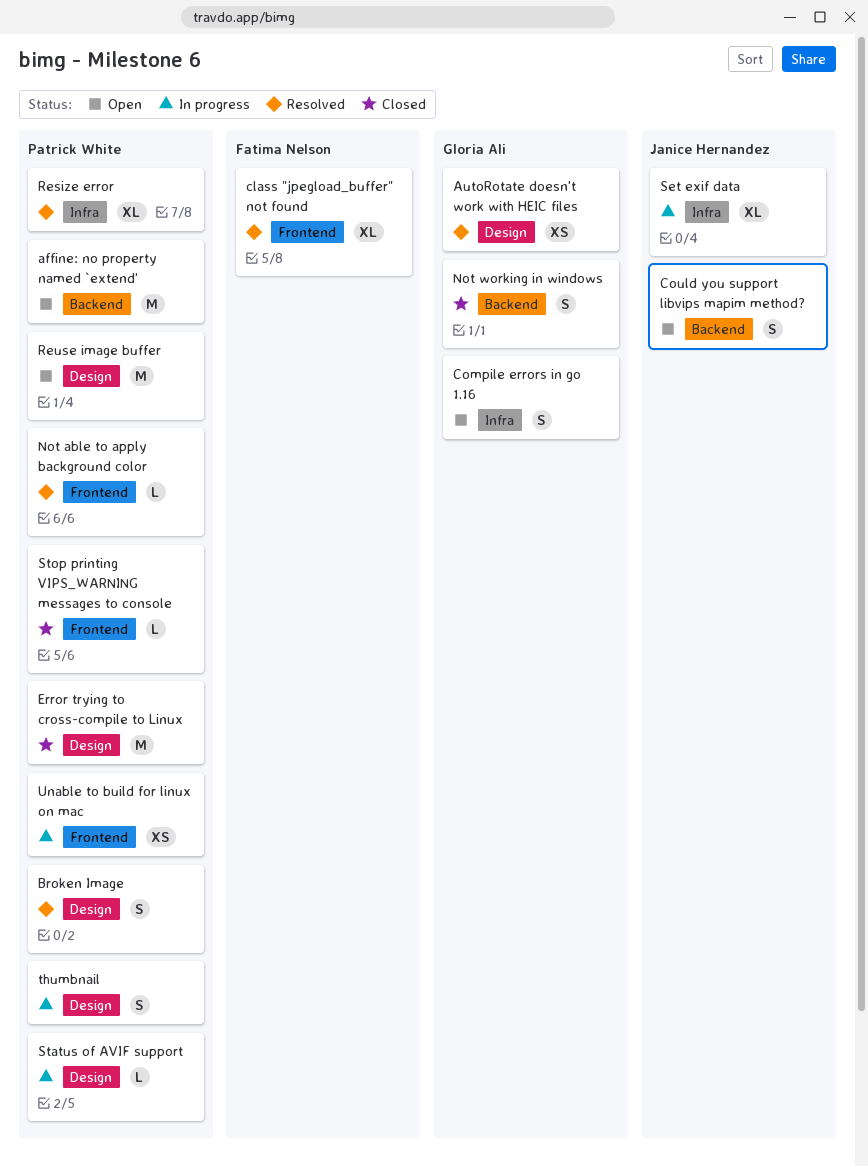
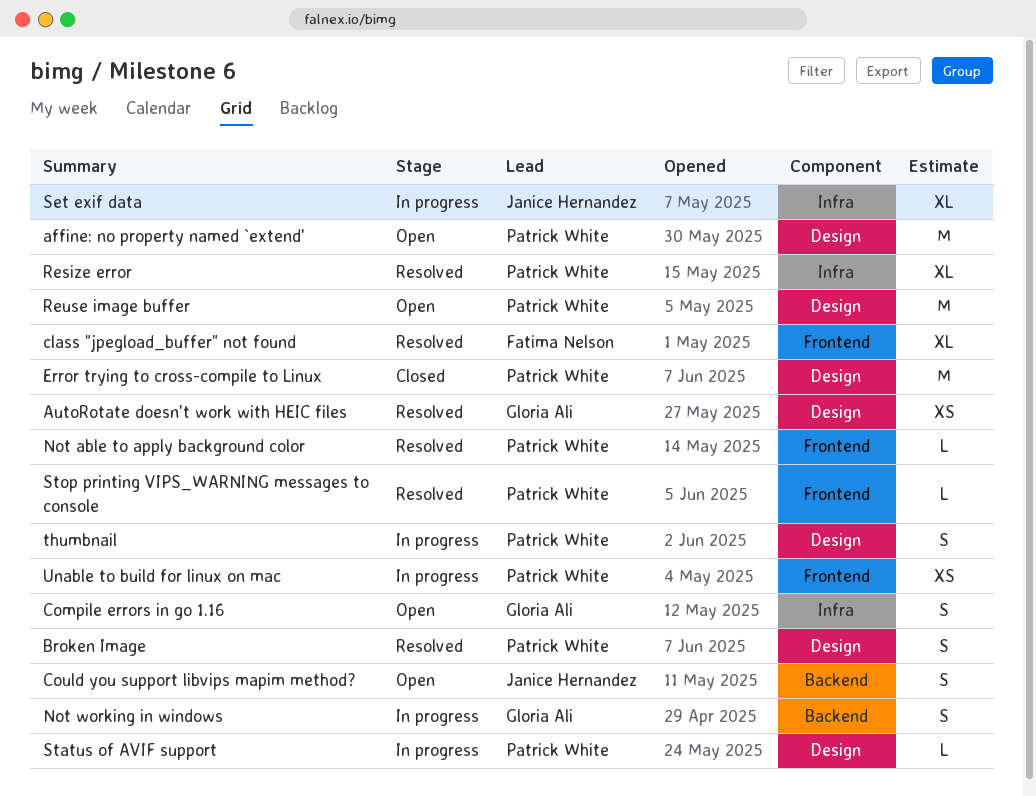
affine: no property named `extend', label: Backend -> Design
Not working in windows, status: Closed -> In progress
Stop printing VIPS_WARNING messages to console, status: Closed -> Resolved

